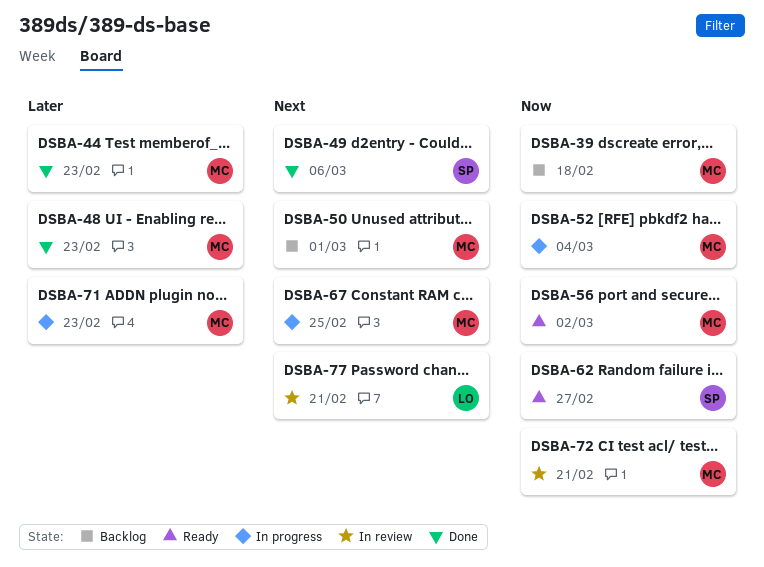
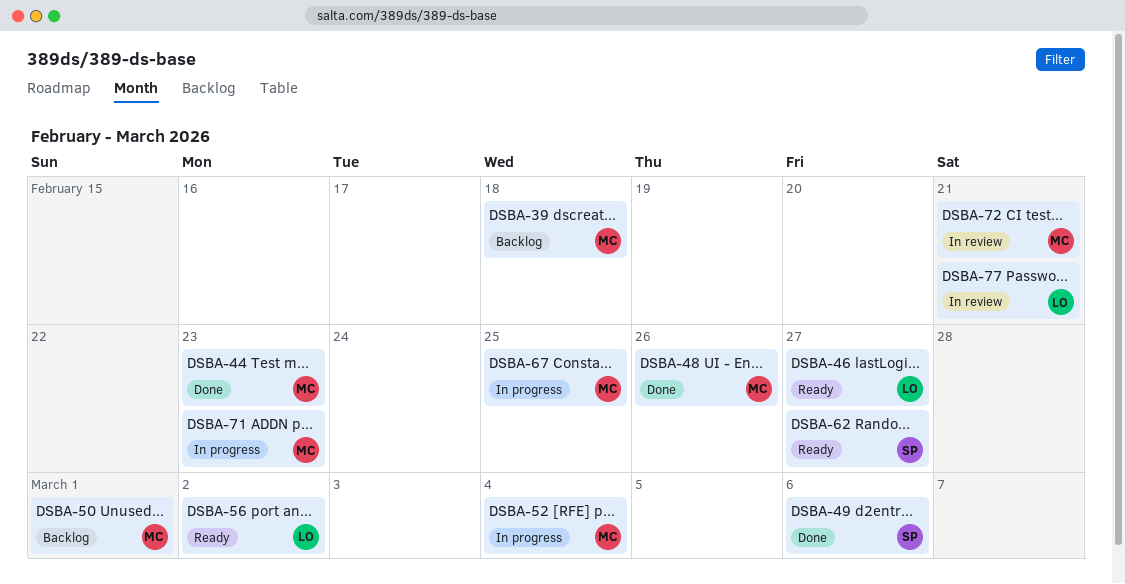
DSBA-46: none -> present
DSBA-48, due: Feb 23 -> Feb 26
DSBA-56, owner: MC -> LO

